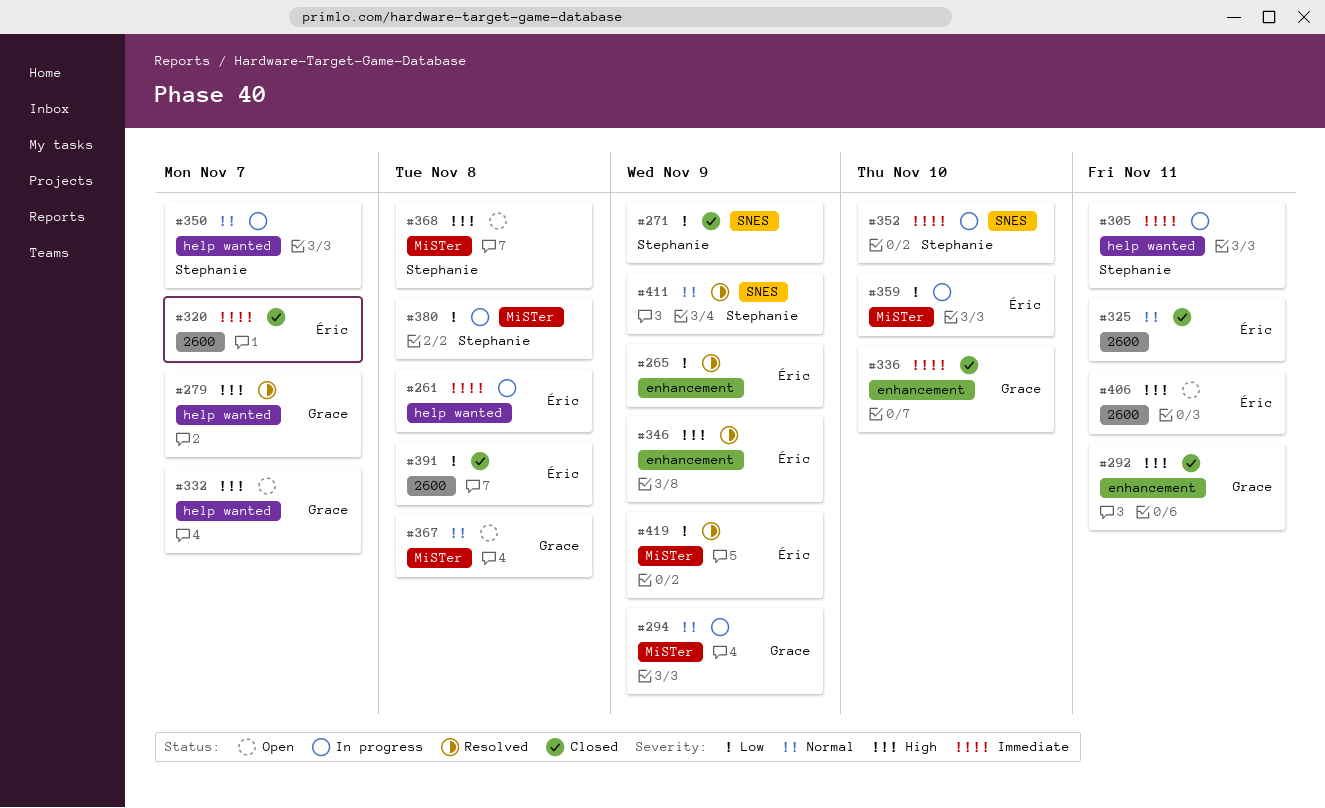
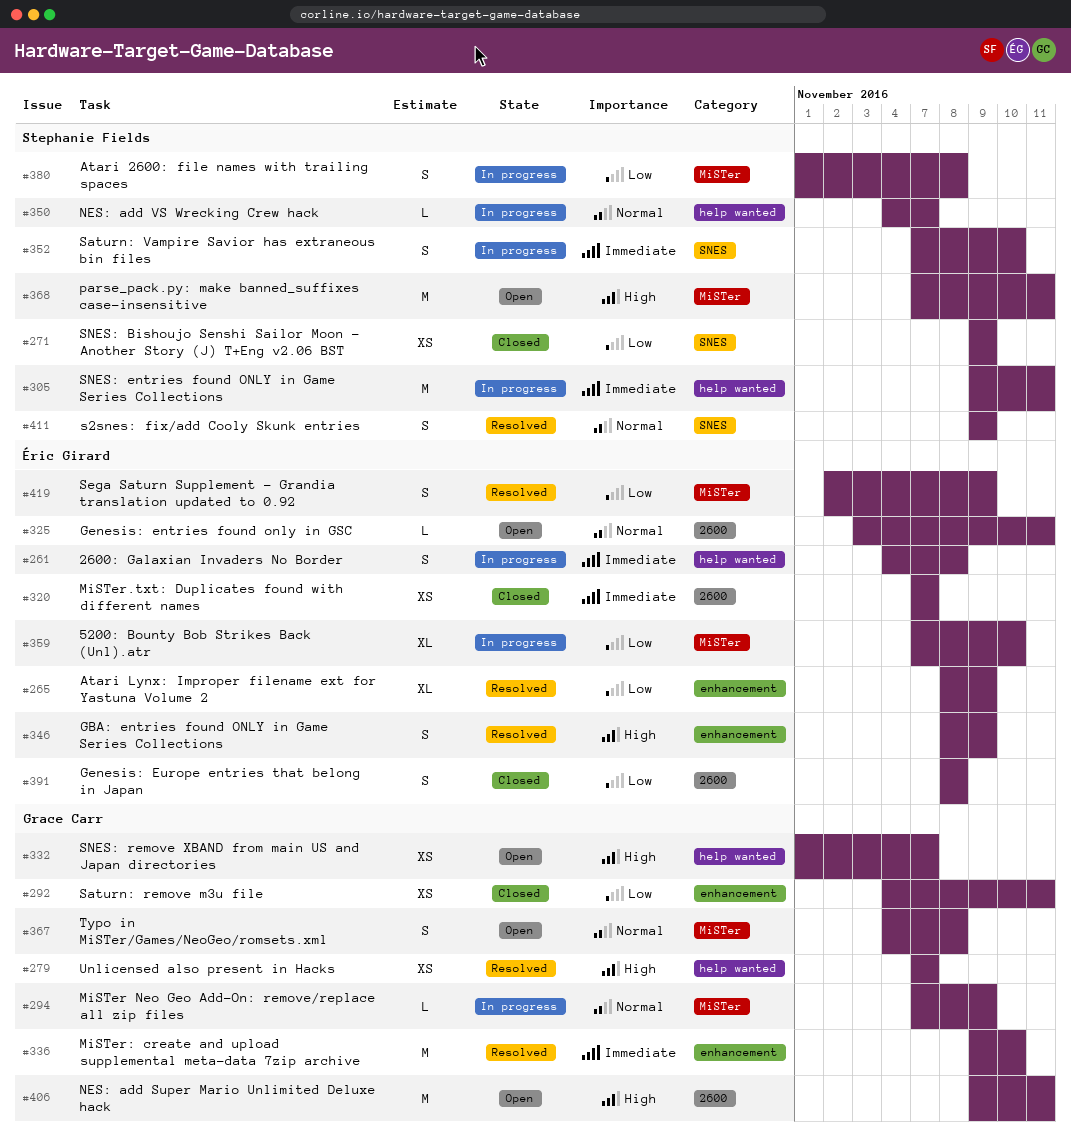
#292, priority: High -> Low
#325, status: Closed -> Open
#336, status: Closed -> Resolved
#368, due: Nov 8 -> Nov 11
#406, owner: Éric Girard -> Grace Carr

